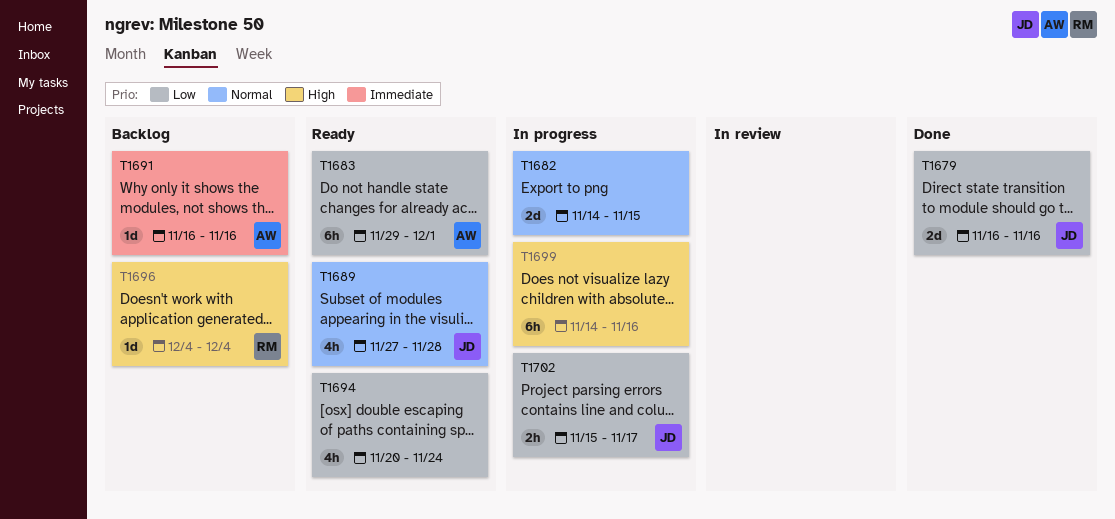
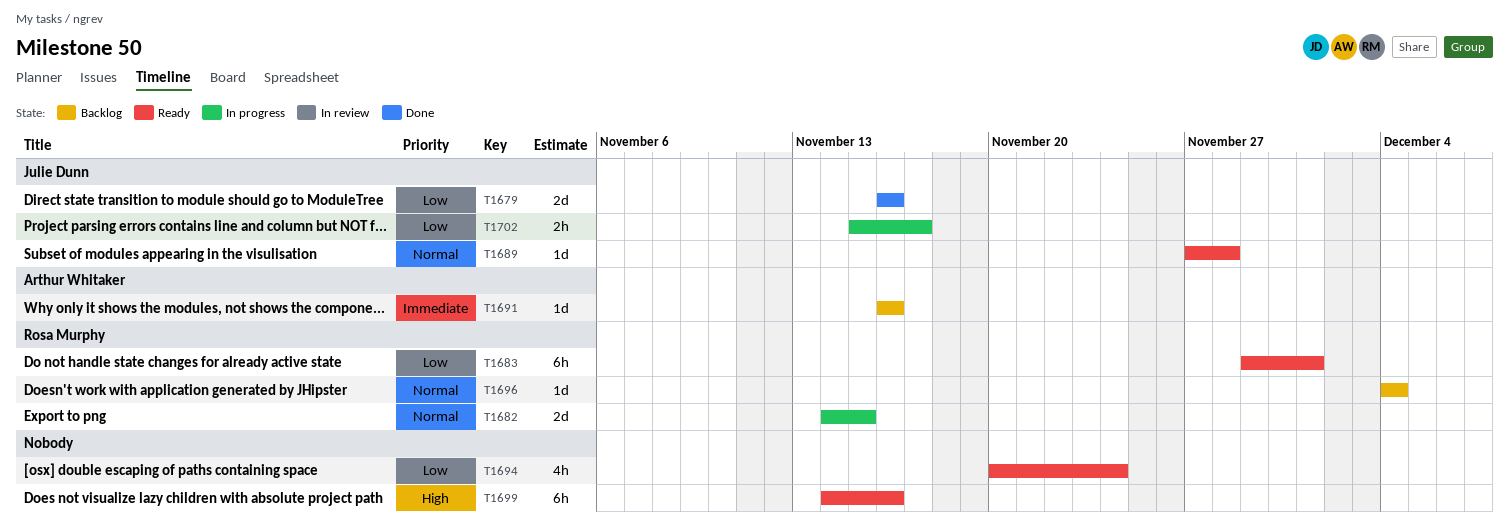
T1682, owner: none -> Rosa Murphy
T1683, owner: Arthur Whitaker -> Rosa Murphy
T1689, estimate: 4h -> 1d
T1696, priority: High -> Normal
T1699, status: In progress -> Ready

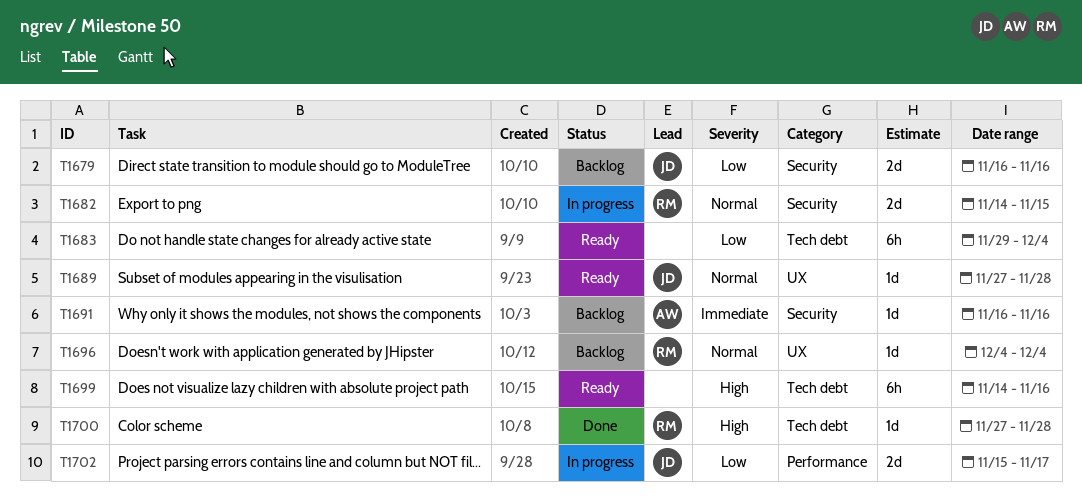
T1679, status: Done -> Backlog
T1683, owner: Rosa Murphy -> none
T1683, due: Dec 1 -> Dec 4
T1694: present -> none
T1700: none -> present
T1702, estimate: 2h -> 2d

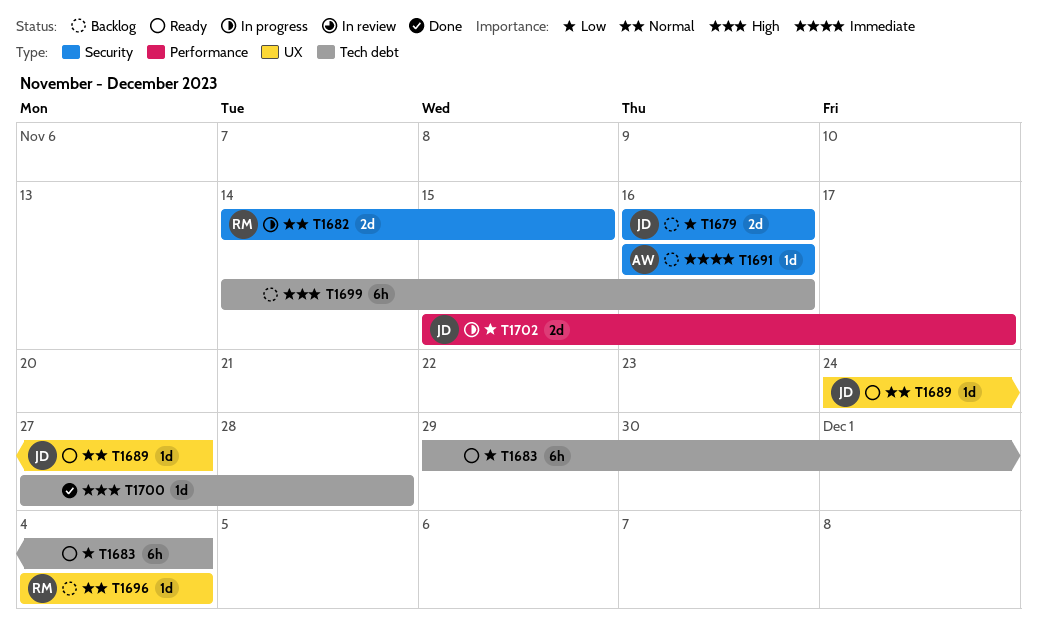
T1689, start: Nov 27 -> Nov 24
T1689, due: Nov 28 -> Nov 27
T1699, status: Ready -> Backlog
T1700, owner: RM -> none

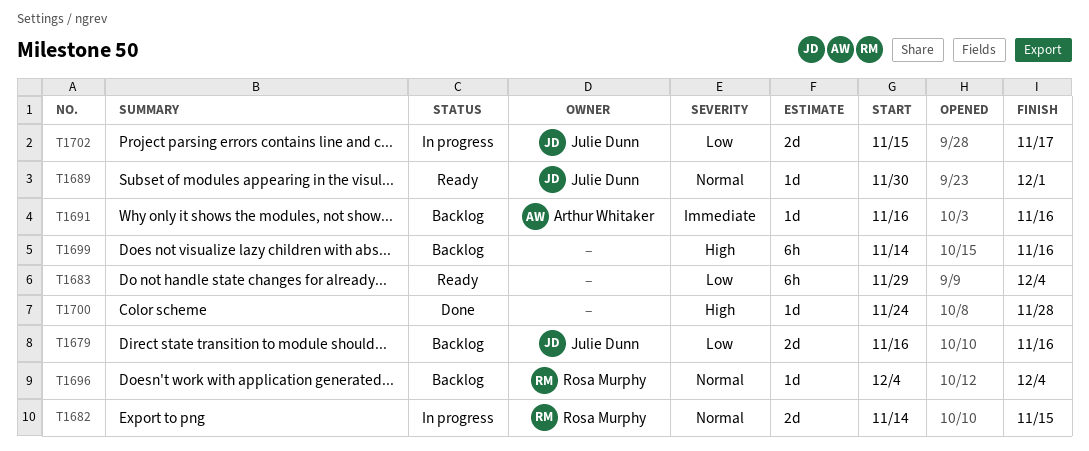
T1689, start: Nov 24 -> Nov 30
T1689, due: Nov 27 -> Dec 1
T1700, start: Nov 27 -> Nov 24

